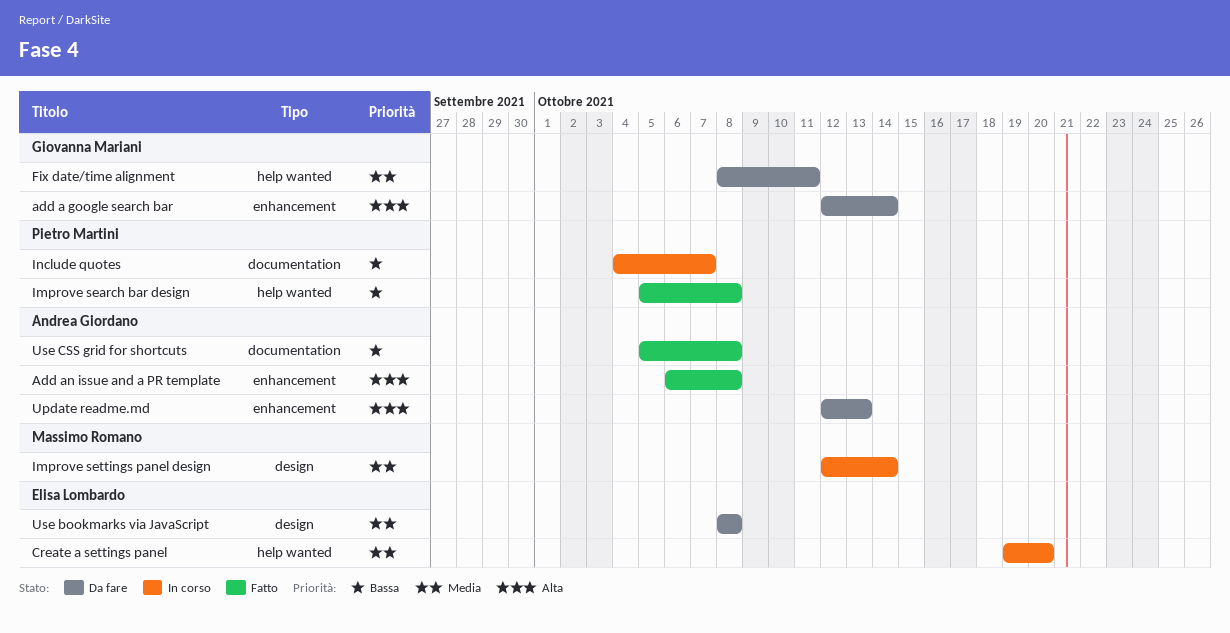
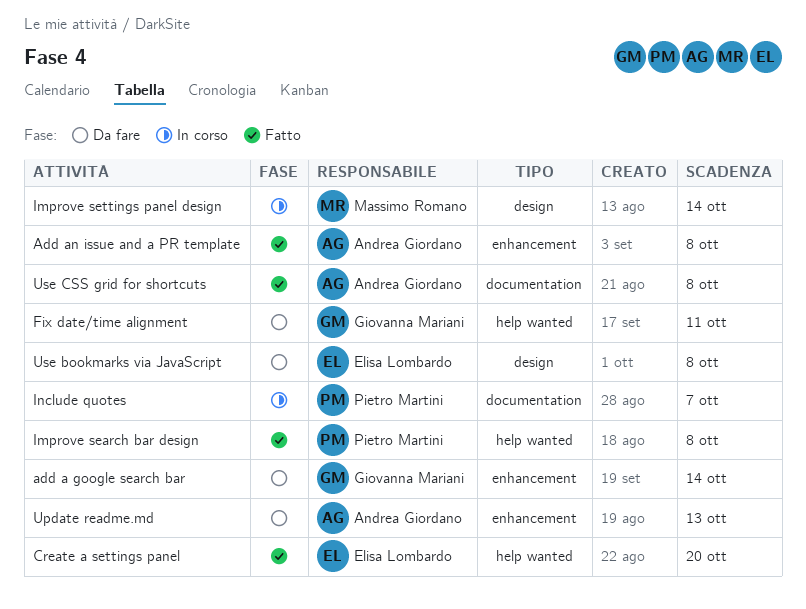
Create a settings panel, status: In corso -> Fatto

